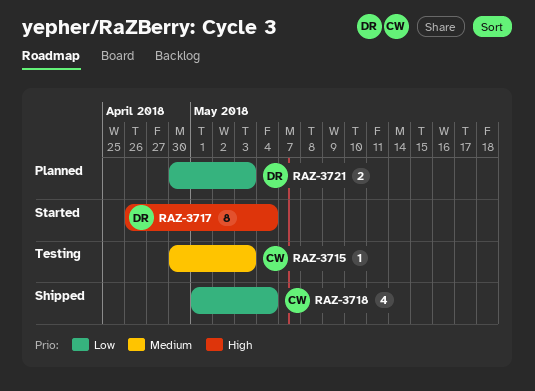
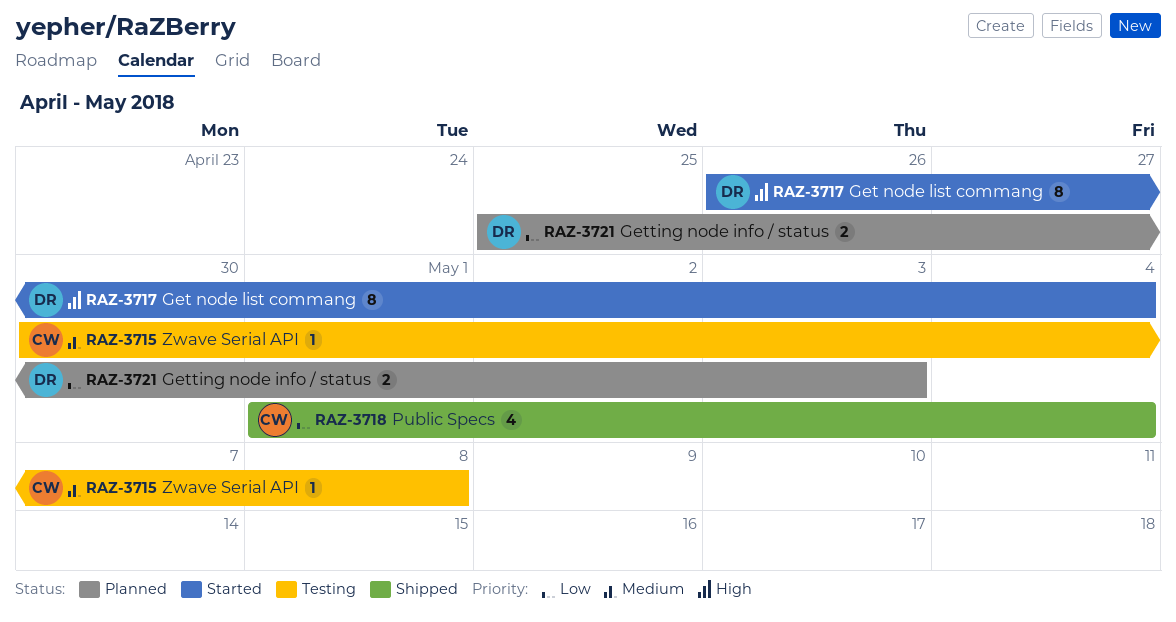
RAZ-3715, due: May 3 -> May 8
RAZ-3721, start: Apr 30 -> Apr 25

